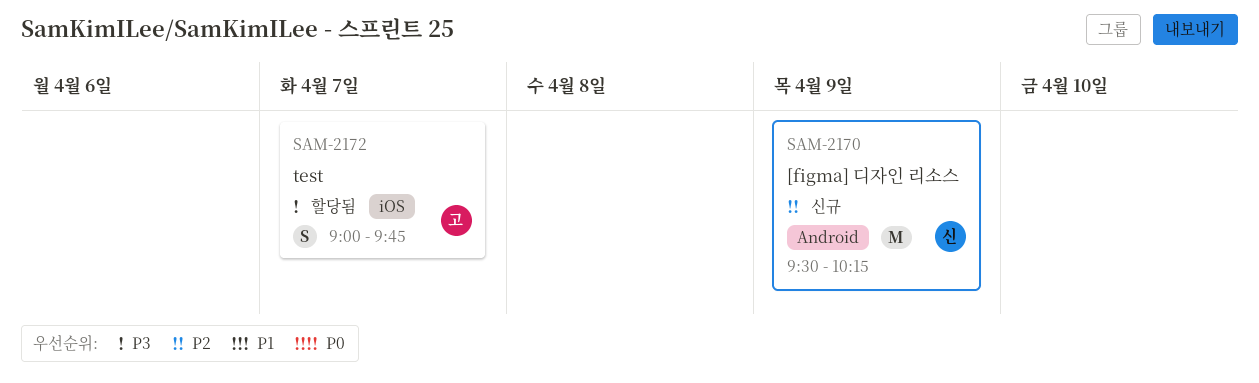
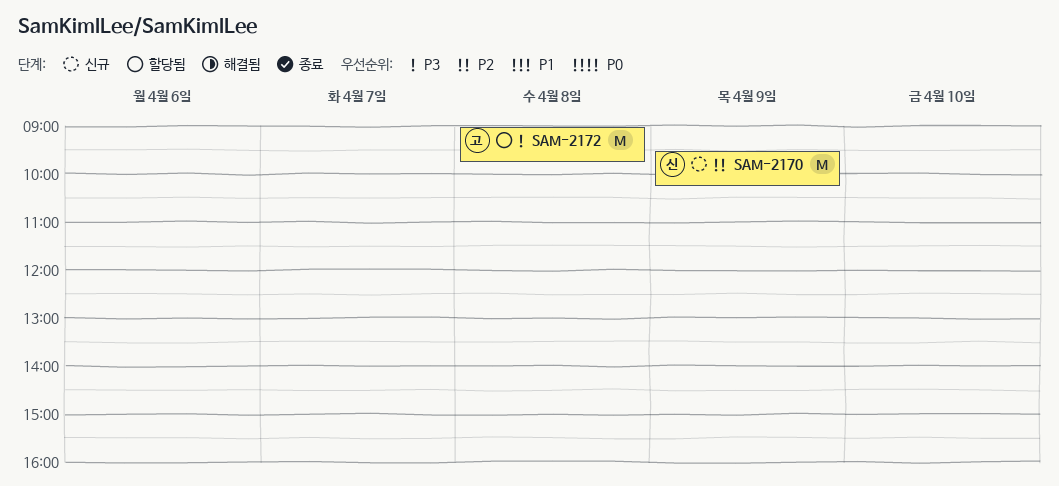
SAM-2172, estimate: S -> M
SAM-2172, day: Apr 7 -> Apr 8

